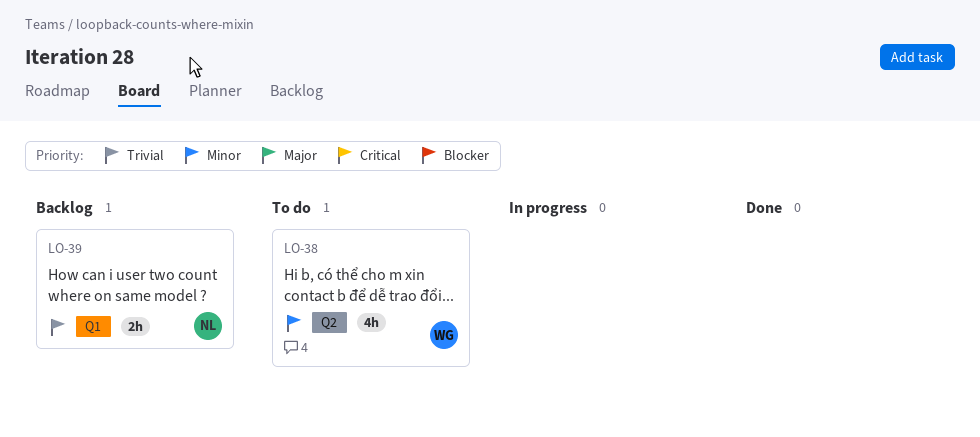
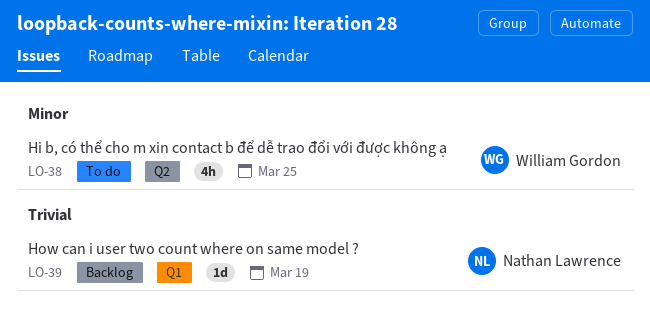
LO-39, estimate: 2h -> 1d

